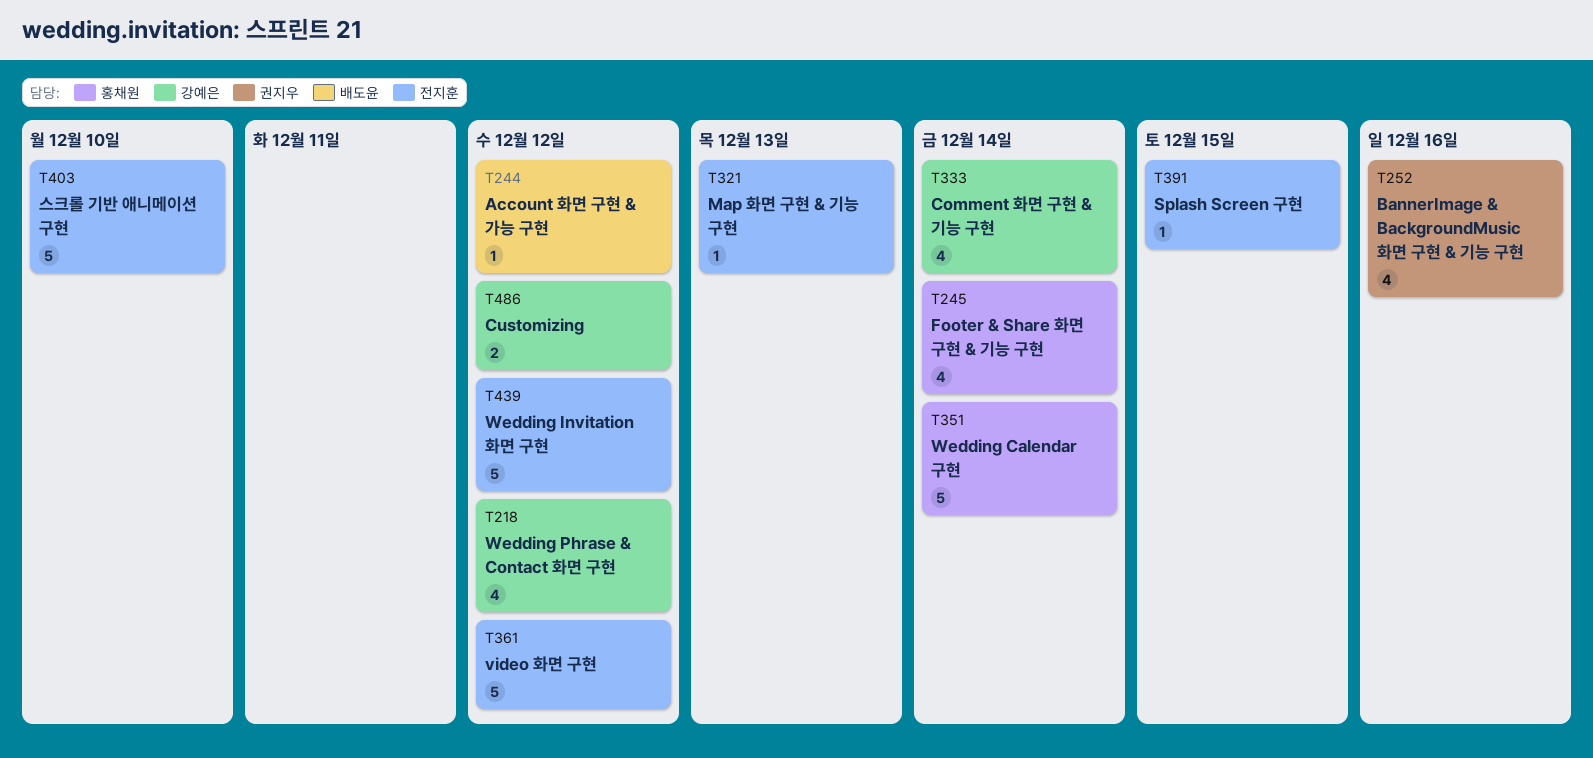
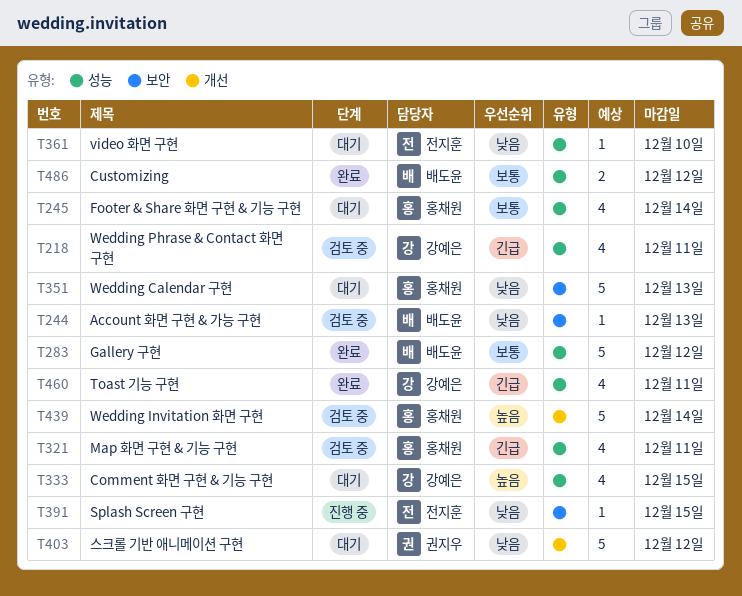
T218, due: Dec 12 -> Dec 11
T244, due: Dec 12 -> Dec 13
T252: present -> none
T283: none -> present
T321, owner: 전지훈 -> 홍채원
T321, estimate: 1 -> 4
T321, due: Dec 13 -> Dec 11
T333, due: Dec 14 -> Dec 15
T351, due: Dec 14 -> Dec 13
T361, estimate: 5 -> 1
T361, due: Dec 12 -> Dec 10
T403, owner: 전지훈 -> 권지우
T403, due: Dec 10 -> Dec 12
T439, owner: 전지훈 -> 홍채원
T439, due: Dec 12 -> Dec 14
T460: none -> present
T486, owner: 강예은 -> 배도윤

